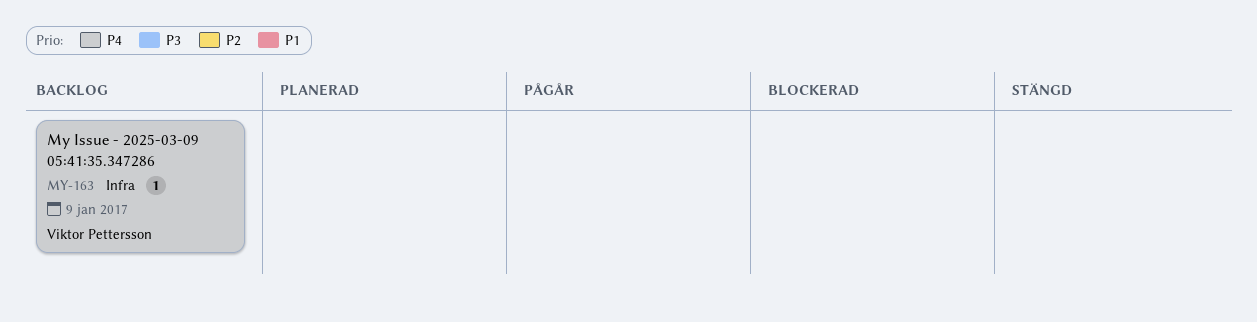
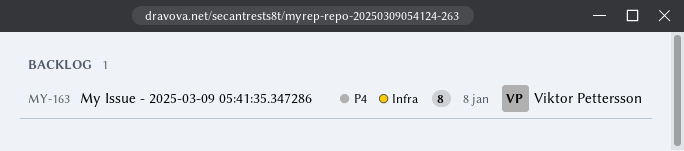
MY-163, estimate: 1 -> 8
MY-163, due: Jan 9 -> Jan 8

